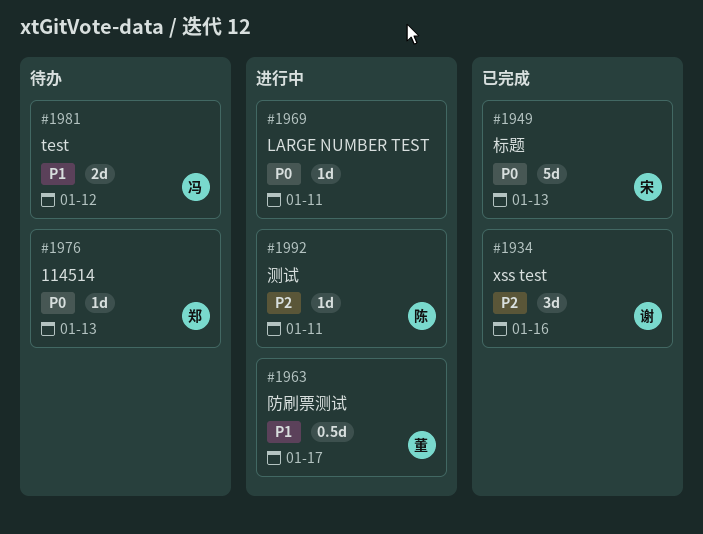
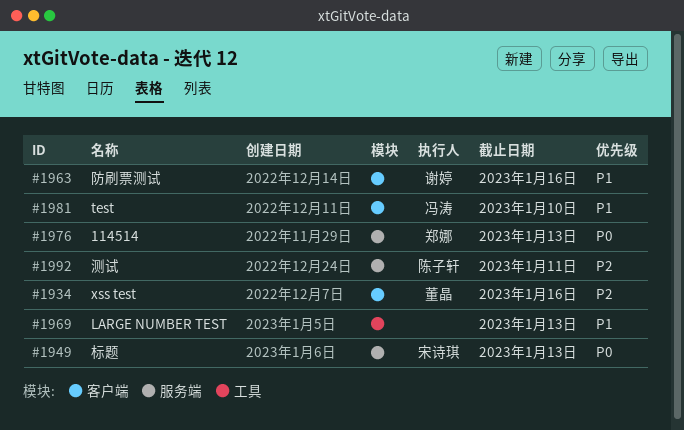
#1934, owner: 谢婷 -> 董晶
#1963, owner: 董晶 -> 谢婷
#1963, due: Jan 17 -> Jan 16
#1969, priority: P0 -> P1
#1969, due: Jan 11 -> Jan 13
#1981, due: Jan 12 -> Jan 10

